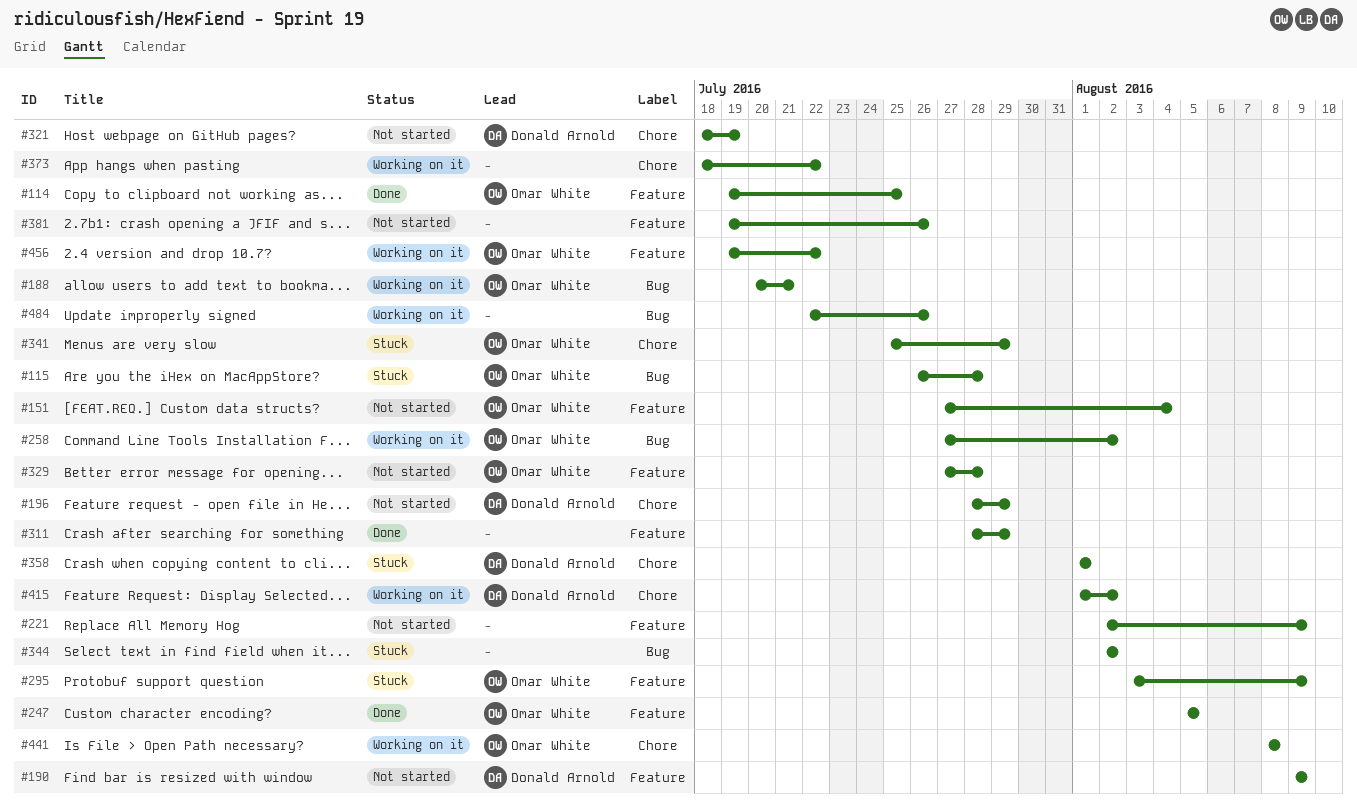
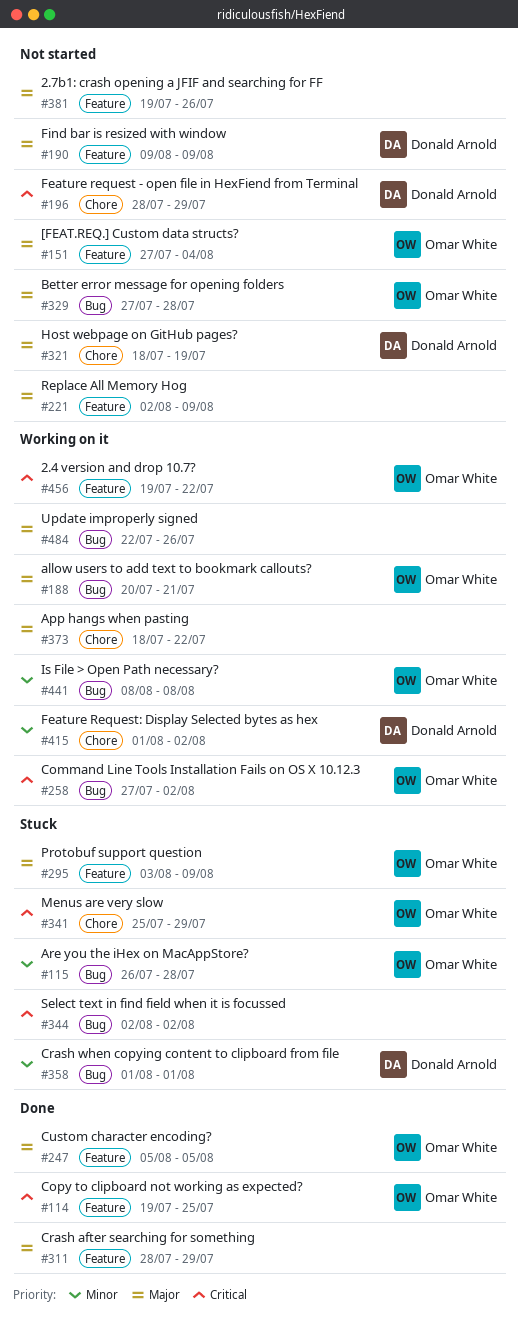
#329, label: Feature -> Bug
#358, label: Chore -> Bug
#441, label: Chore -> Bug

